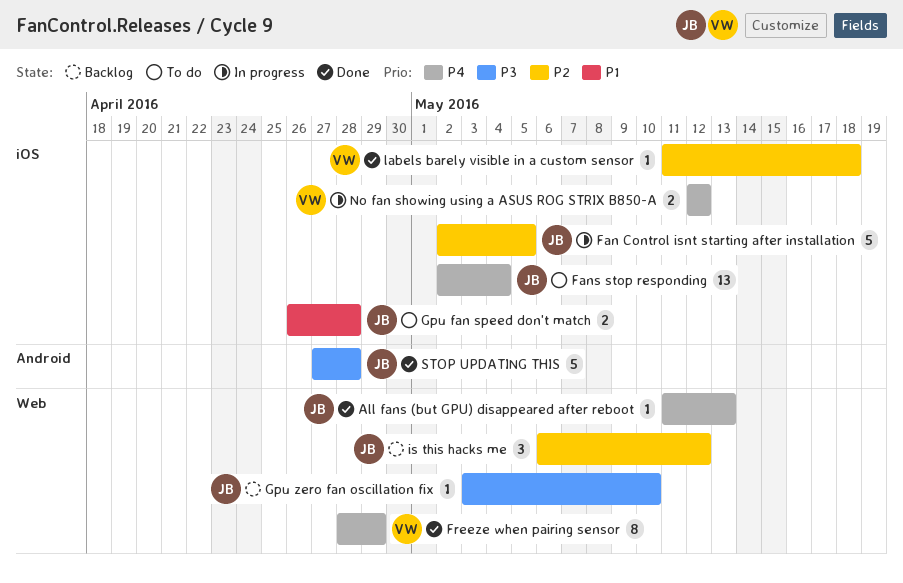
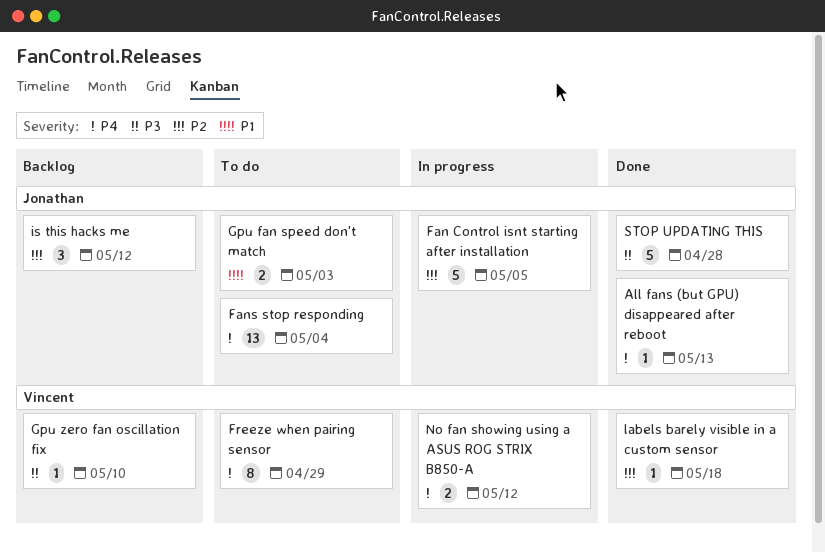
Freeze when pairing sensor, status: Done -> To do
Gpu fan speed don't match, due: Apr 28 -> May 3
Gpu zero fan oscillation fix, owner: Jonathan -> Vincent

